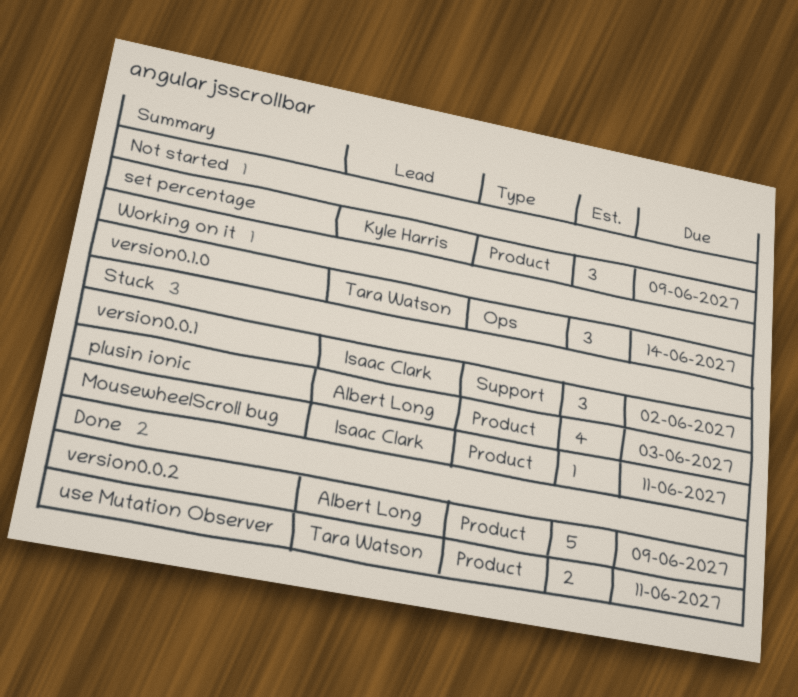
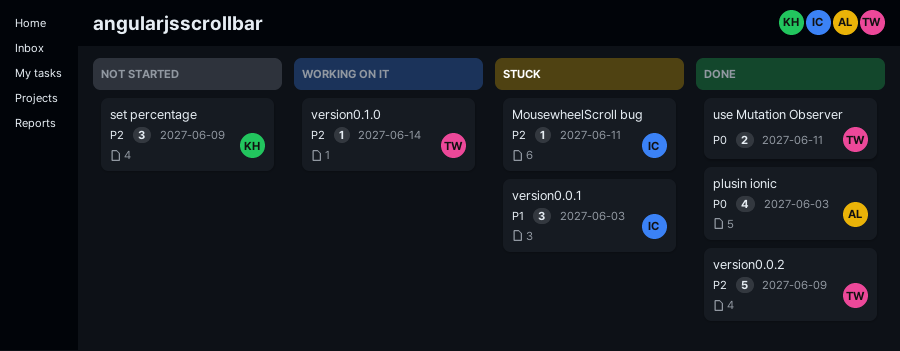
plusin ionic, status: Stuck -> Done
version0.0.1, due: Jun 2 -> Jun 3
version0.0.2, owner: Albert Long -> Tara Watson
version0.1.0, estimate: 3 -> 1

